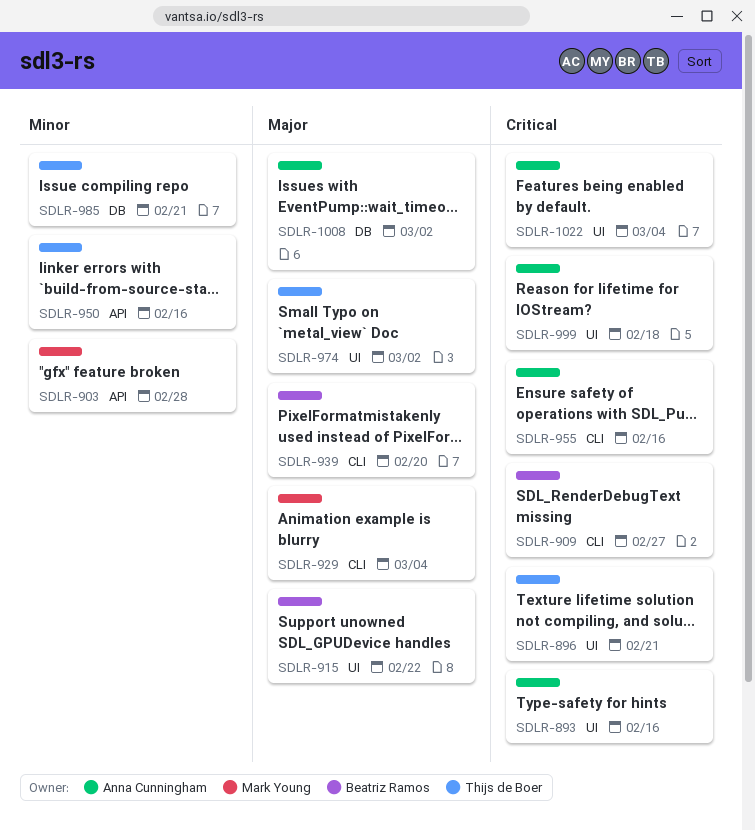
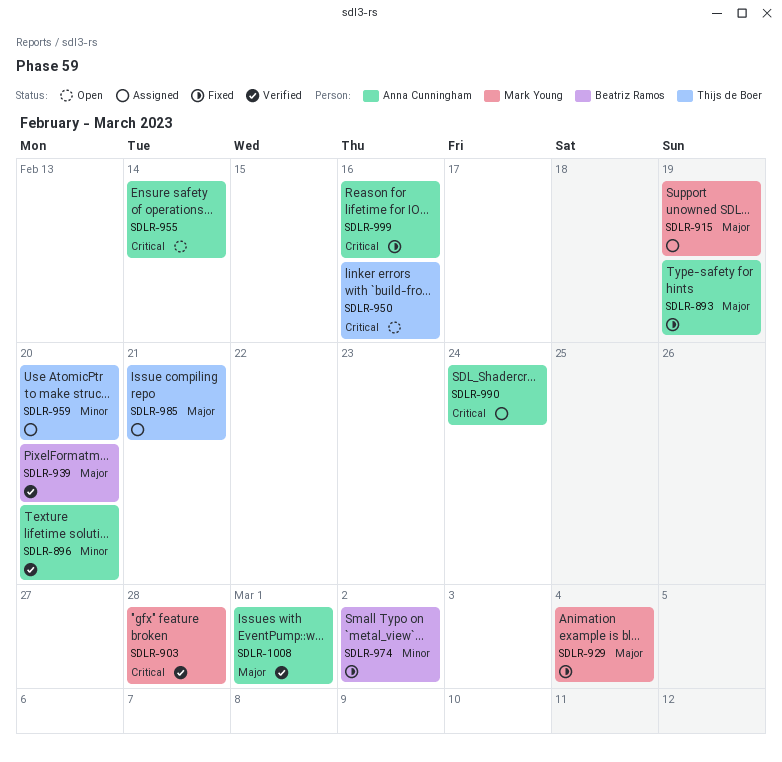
SDLR-893, priority: Critical -> Major
SDLR-893, due: Feb 16 -> Feb 19
SDLR-896, owner: Thijs de Boer -> Anna Cunningham
SDLR-896, priority: Critical -> Minor
SDLR-896, due: Feb 21 -> Feb 20
SDLR-903, priority: Minor -> Critical
SDLR-909: present -> none
SDLR-915, owner: Beatriz Ramos -> Mark Young
SDLR-915, due: Feb 22 -> Feb 19
SDLR-950, priority: Minor -> Critical
SDLR-955, due: Feb 16 -> Feb 14
SDLR-959: none -> present
SDLR-974, owner: Thijs de Boer -> Beatriz Ramos
SDLR-974, priority: Major -> Minor
SDLR-985, priority: Minor -> Major
SDLR-990: none -> present
SDLR-999, due: Feb 18 -> Feb 16
SDLR-1008, due: Mar 2 -> Mar 1
SDLR-1022: present -> none

